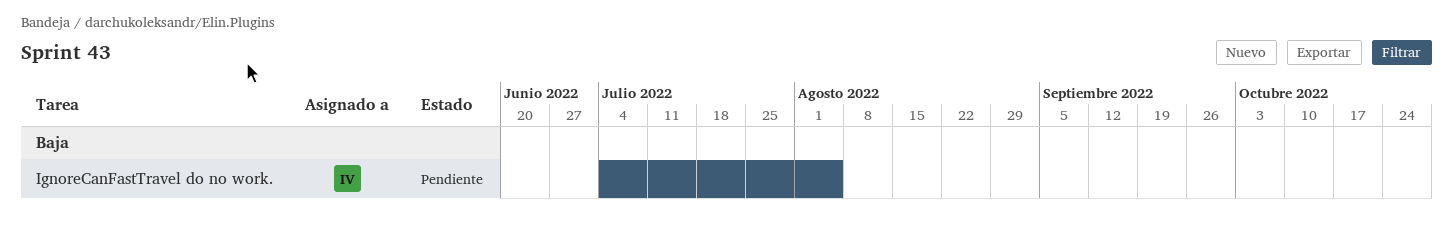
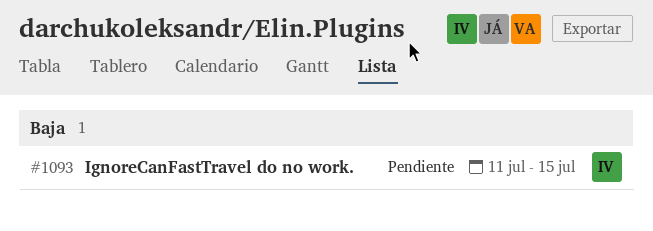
IgnoreCanFastTravel do no work., start: Jul 4 -> Jul 11
IgnoreCanFastTravel do no work., due: Aug 5 -> Jul 15

